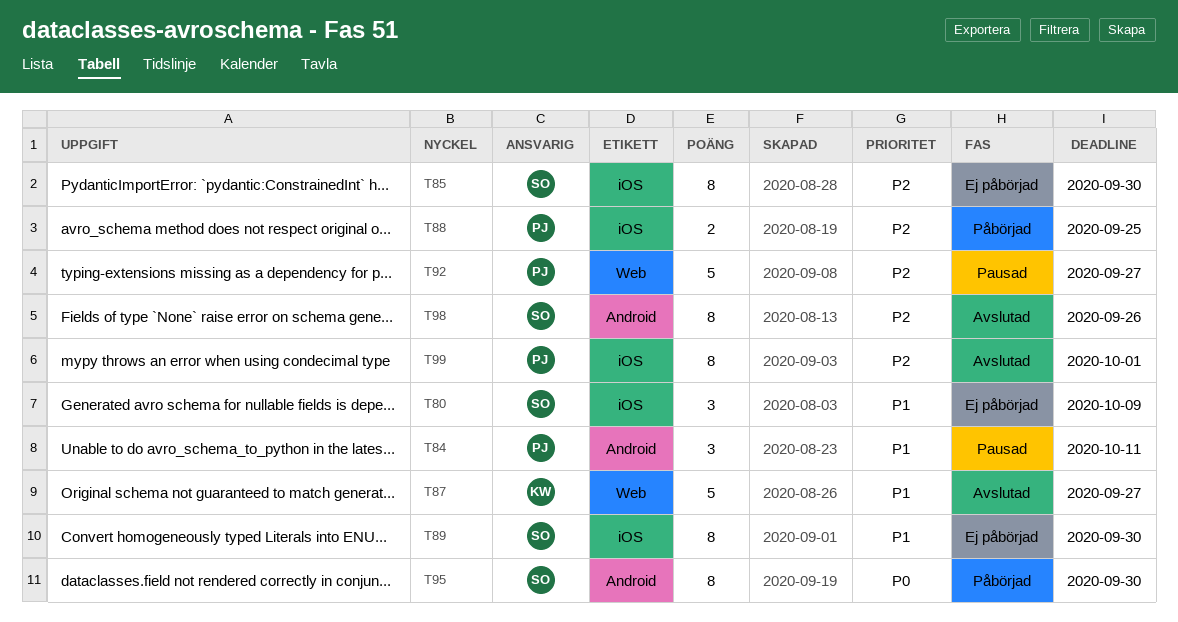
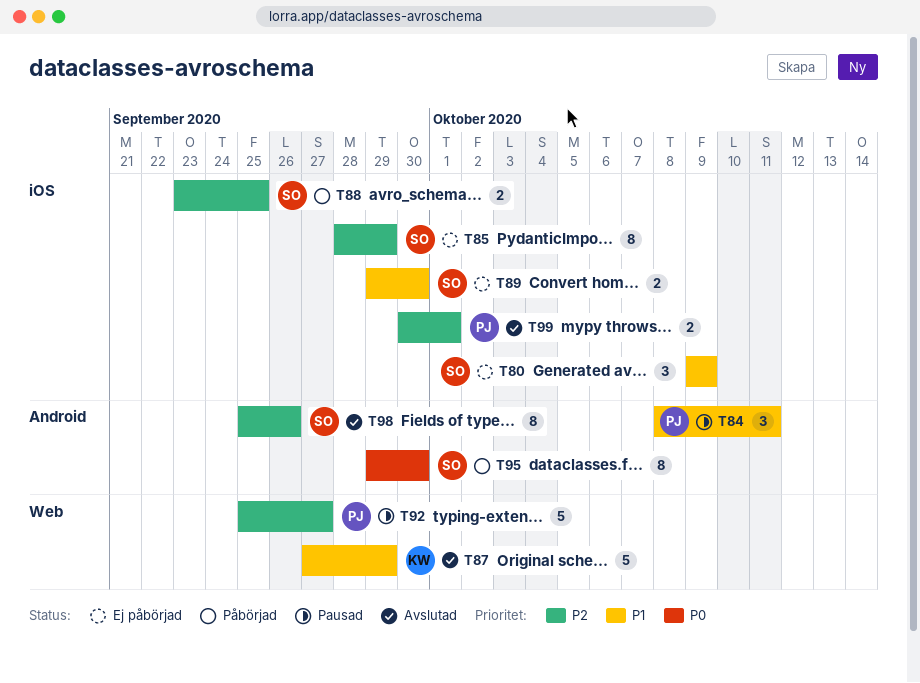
T85, due: Sep 30 -> Sep 29
T87, due: Sep 27 -> Sep 29
T88, owner: PJ -> SO
T89, estimate: 8 -> 2
T99, estimate: 8 -> 2

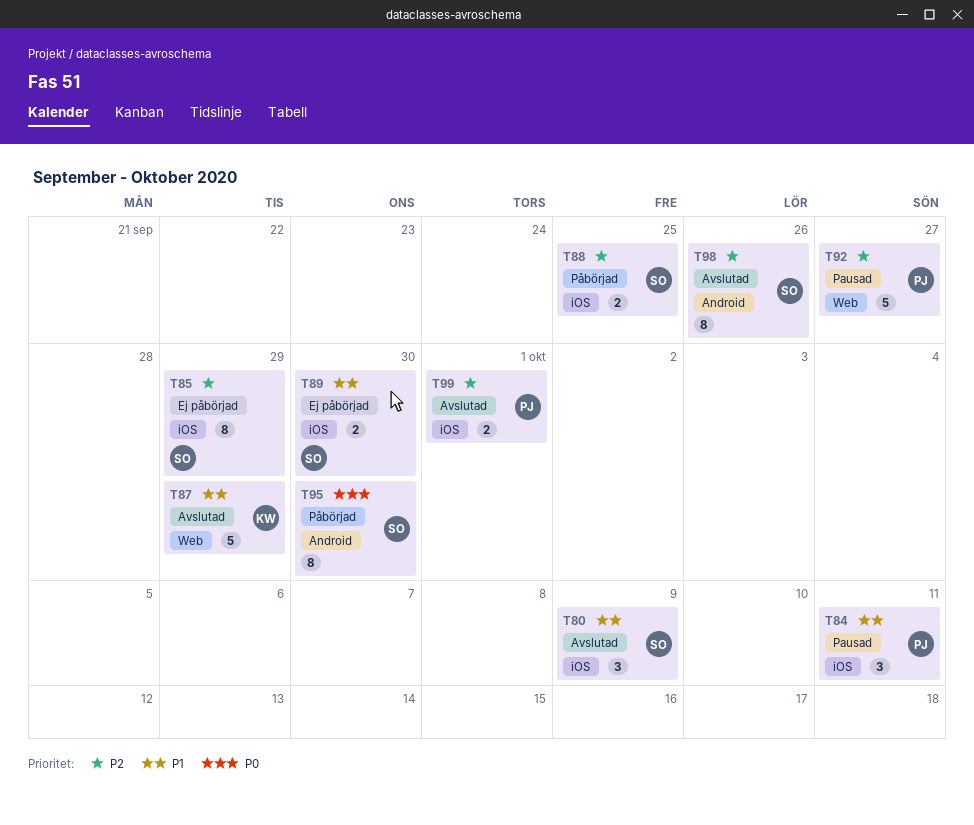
T80, status: Ej påbörjad -> Avslutad
T84, label: Android -> iOS

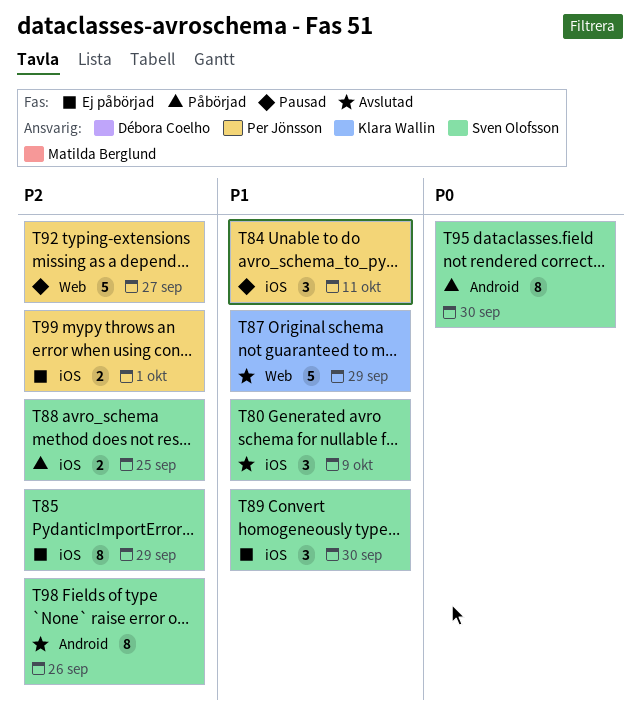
T89, estimate: 2 -> 3
T99, status: Avslutad -> Ej påbörjad

